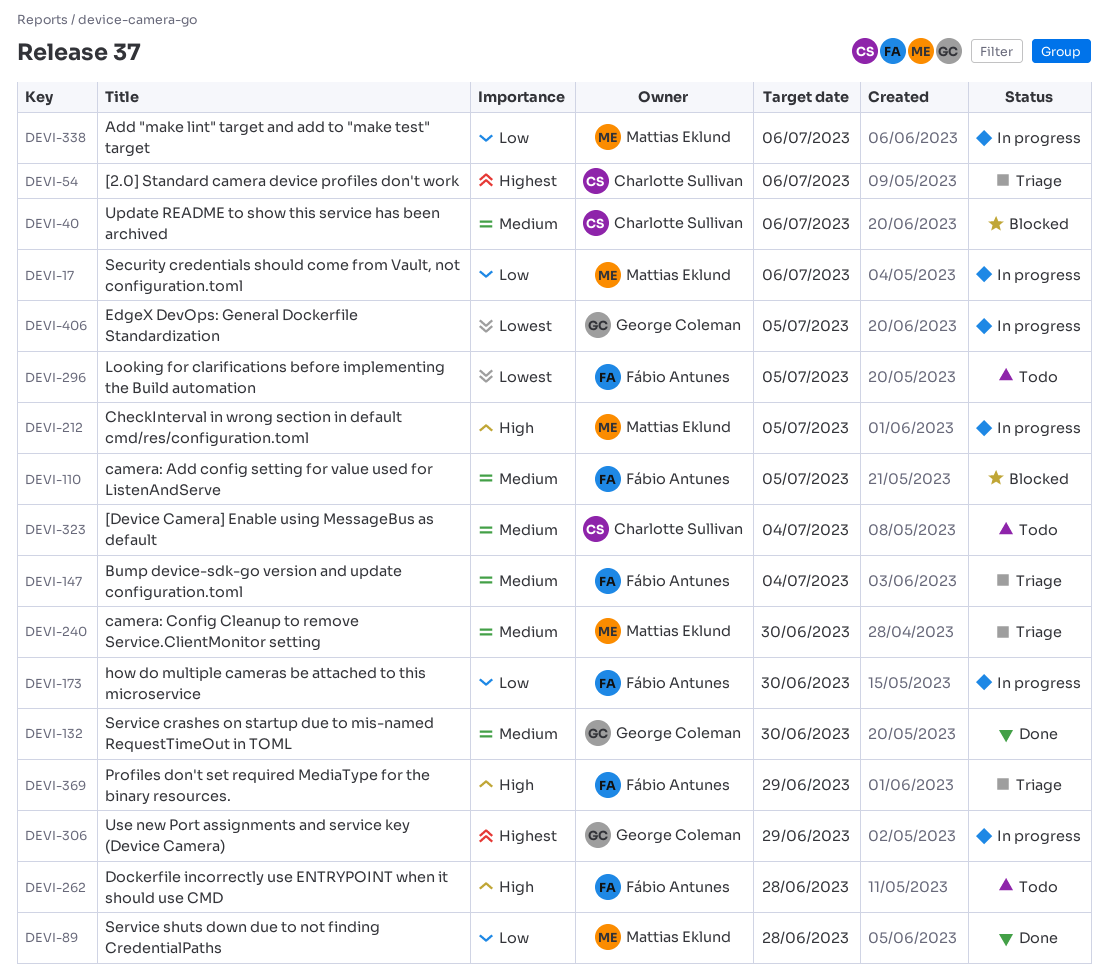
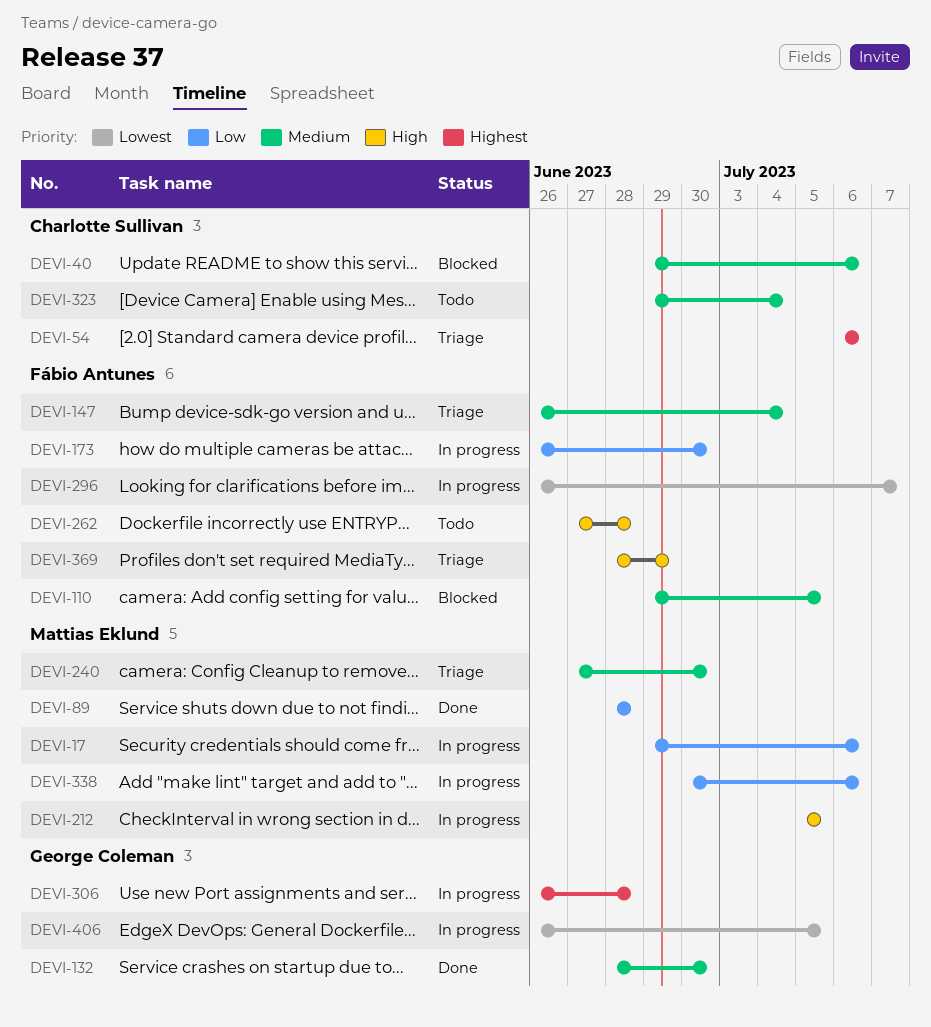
DEVI-296, status: Todo -> In progress
DEVI-296, due: Jul 5 -> Jul 7
DEVI-306, due: Jun 29 -> Jun 28

